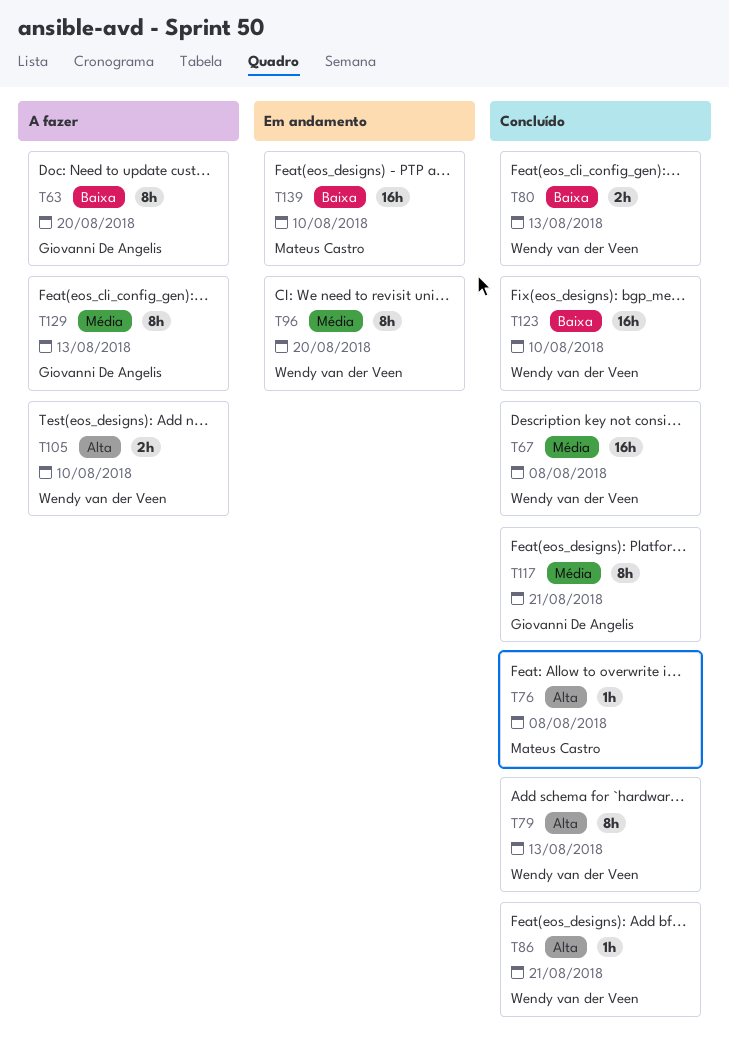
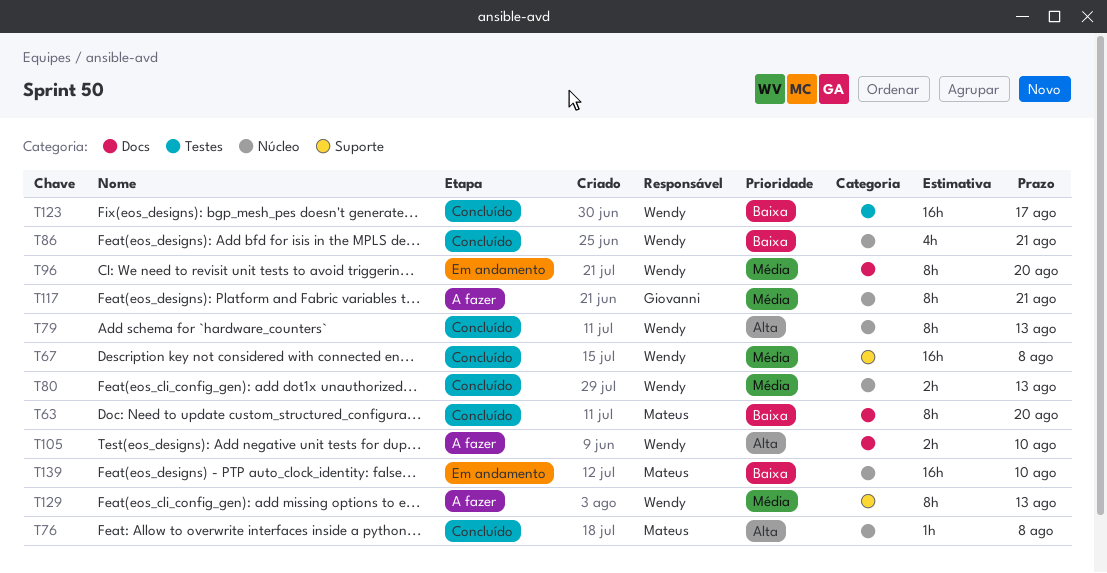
T63, status: A fazer -> Concluído
T63, owner: Giovanni De Angelis -> Mateus Castro
T80, priority: Baixa -> Média
T86, priority: Alta -> Baixa
T86, estimate: 1h -> 4h
T117, status: Concluído -> A fazer
T123, due: Aug 10 -> Aug 17
T129, owner: Giovanni De Angelis -> Wendy van der Veen

